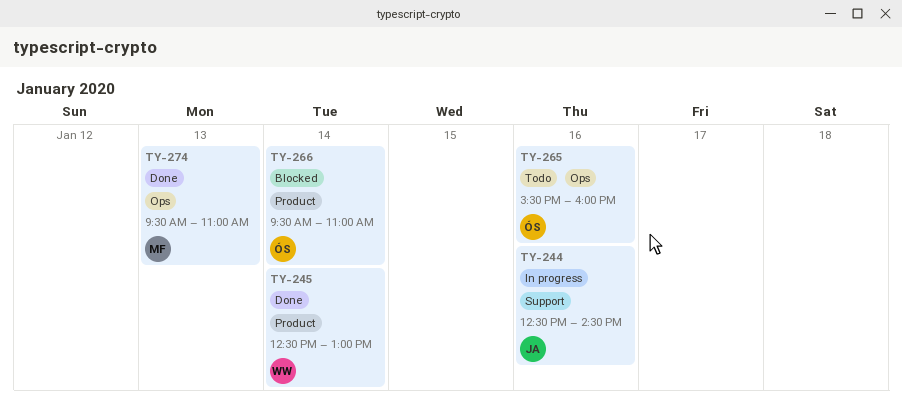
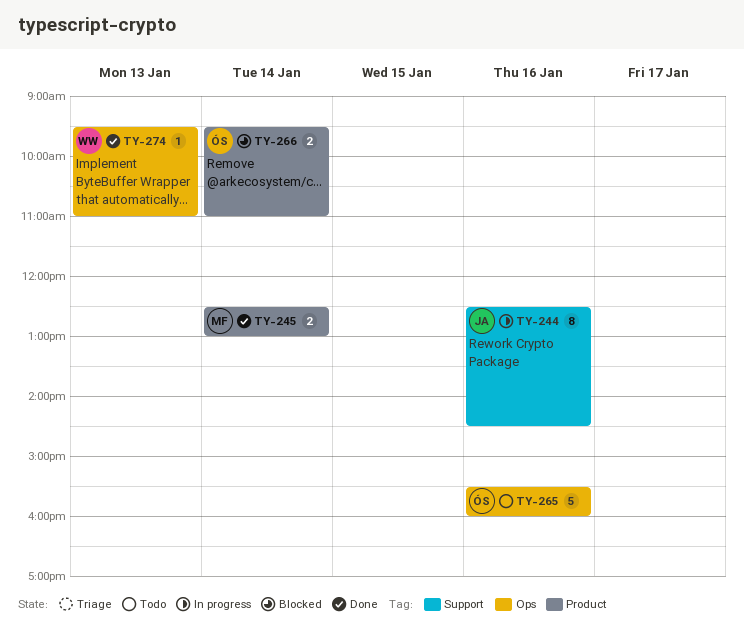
TY-245, owner: WW -> MF
TY-274, owner: MF -> WW

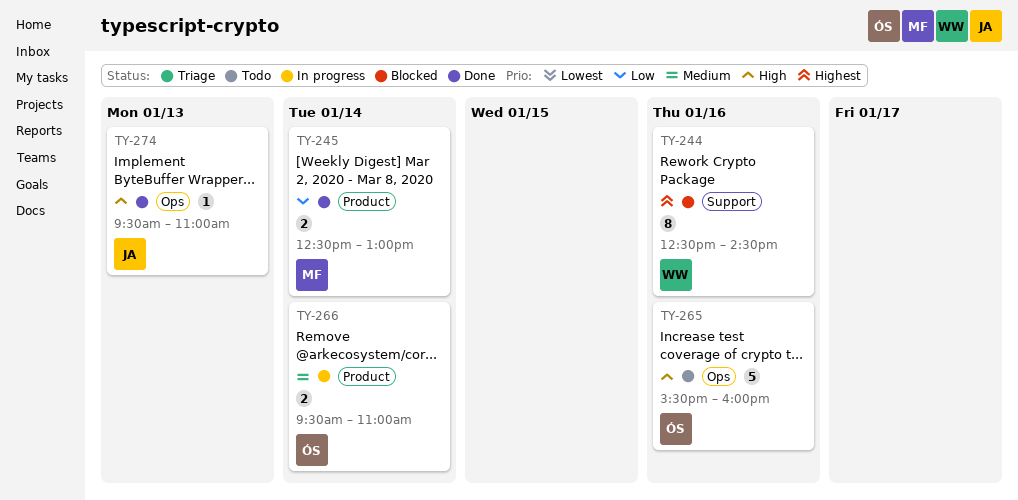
TY-244, status: In progress -> Blocked
TY-244, owner: JA -> WW
TY-266, status: Blocked -> In progress
TY-274, owner: WW -> JA

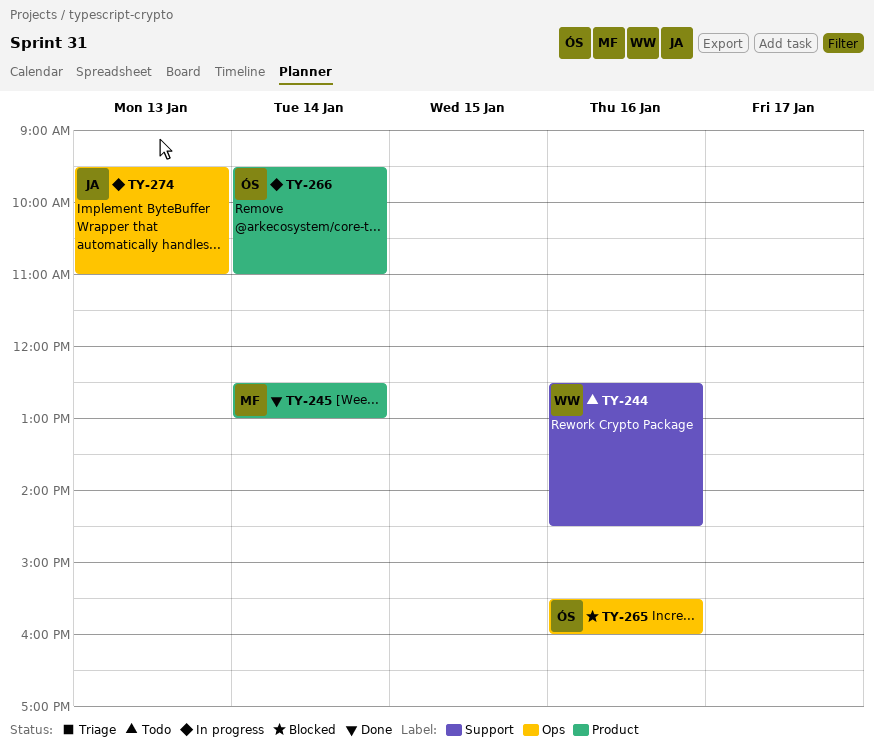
TY-244, status: Blocked -> Todo
TY-265, status: Todo -> Blocked
TY-274, status: Done -> In progress

